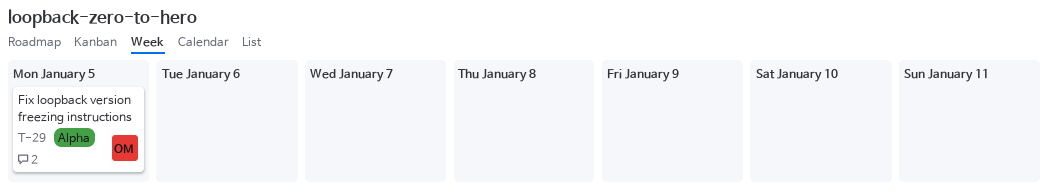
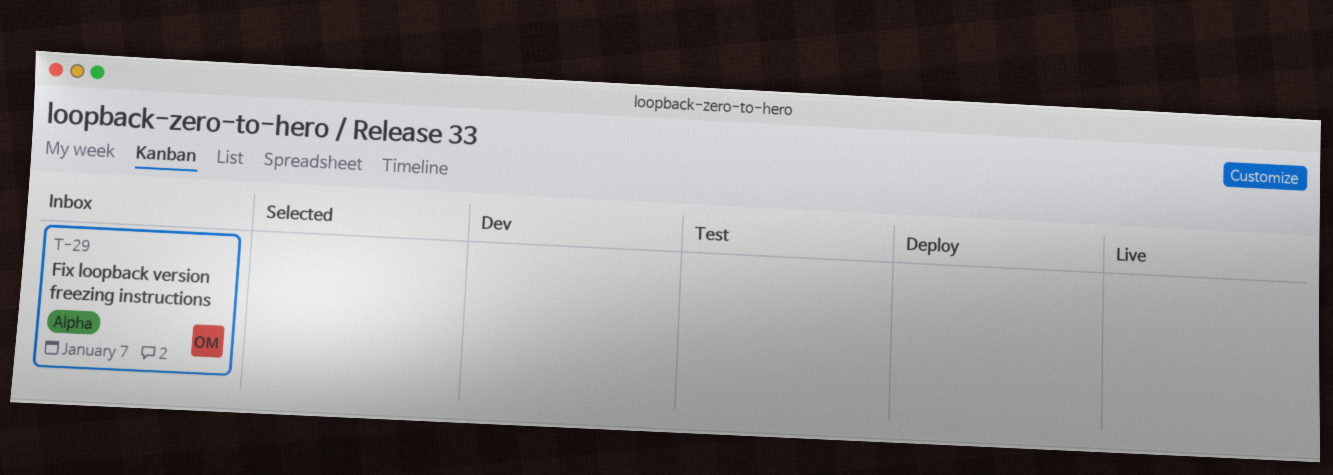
T-29, due: Jan 5 -> Jan 7

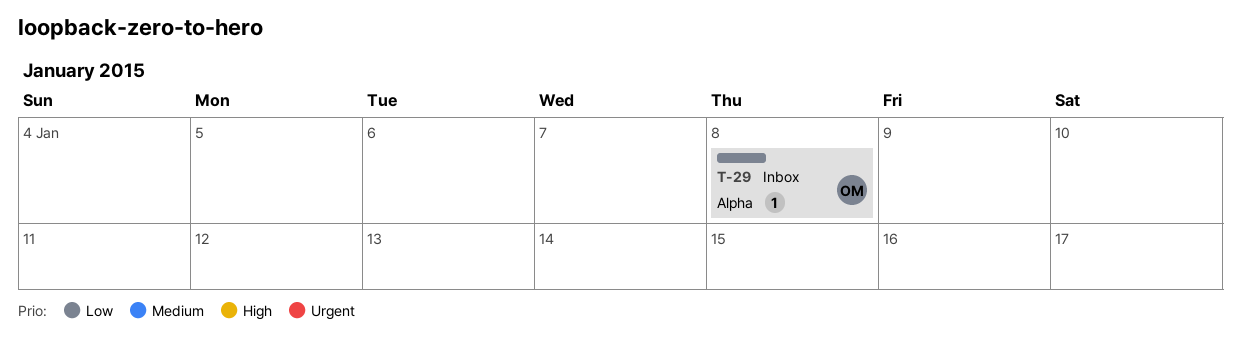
T-29, due: Jan 7 -> Jan 8

